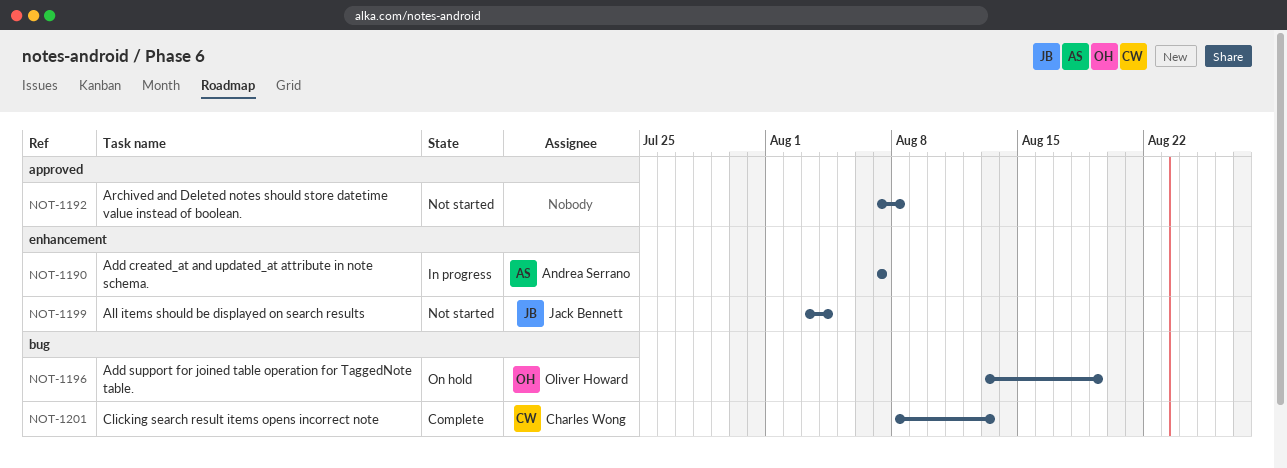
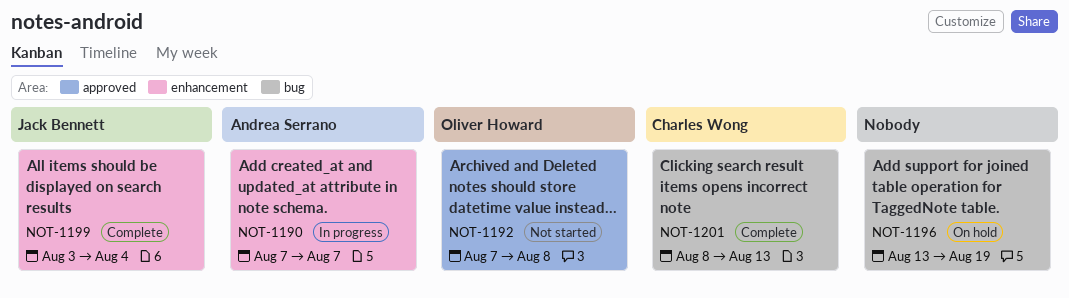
NOT-1192, owner: none -> Oliver Howard
NOT-1196, owner: Oliver Howard -> none
NOT-1199, status: Not started -> Complete

